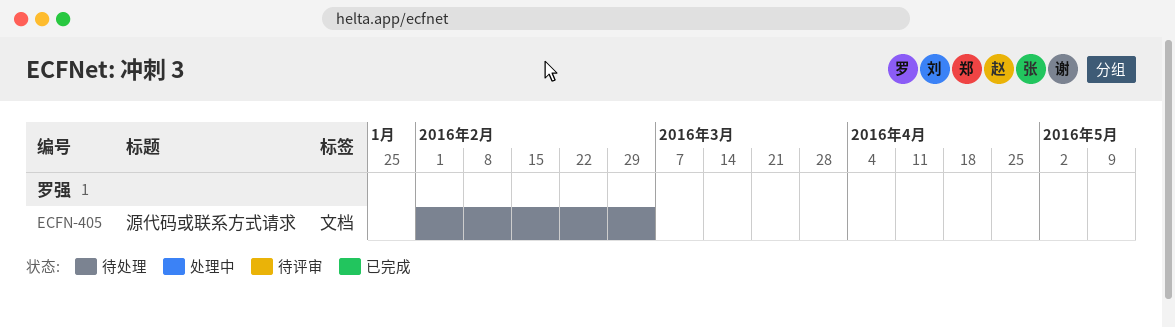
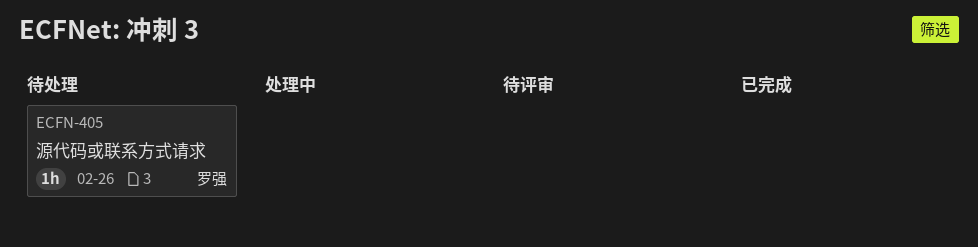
ECFN-405, due: Mar 4 -> Feb 26

